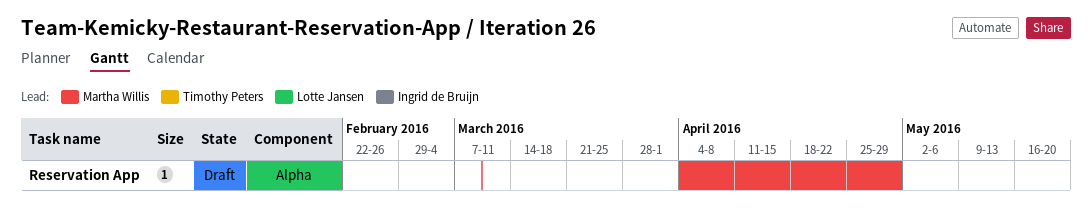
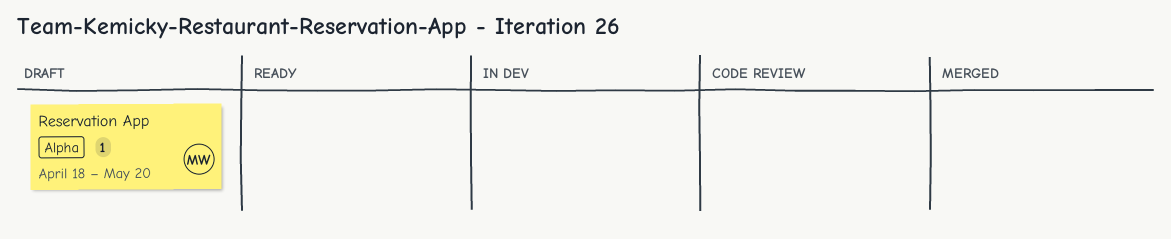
Reservation App, start: Apr 4 -> Apr 18
Reservation App, due: Apr 29 -> May 20

